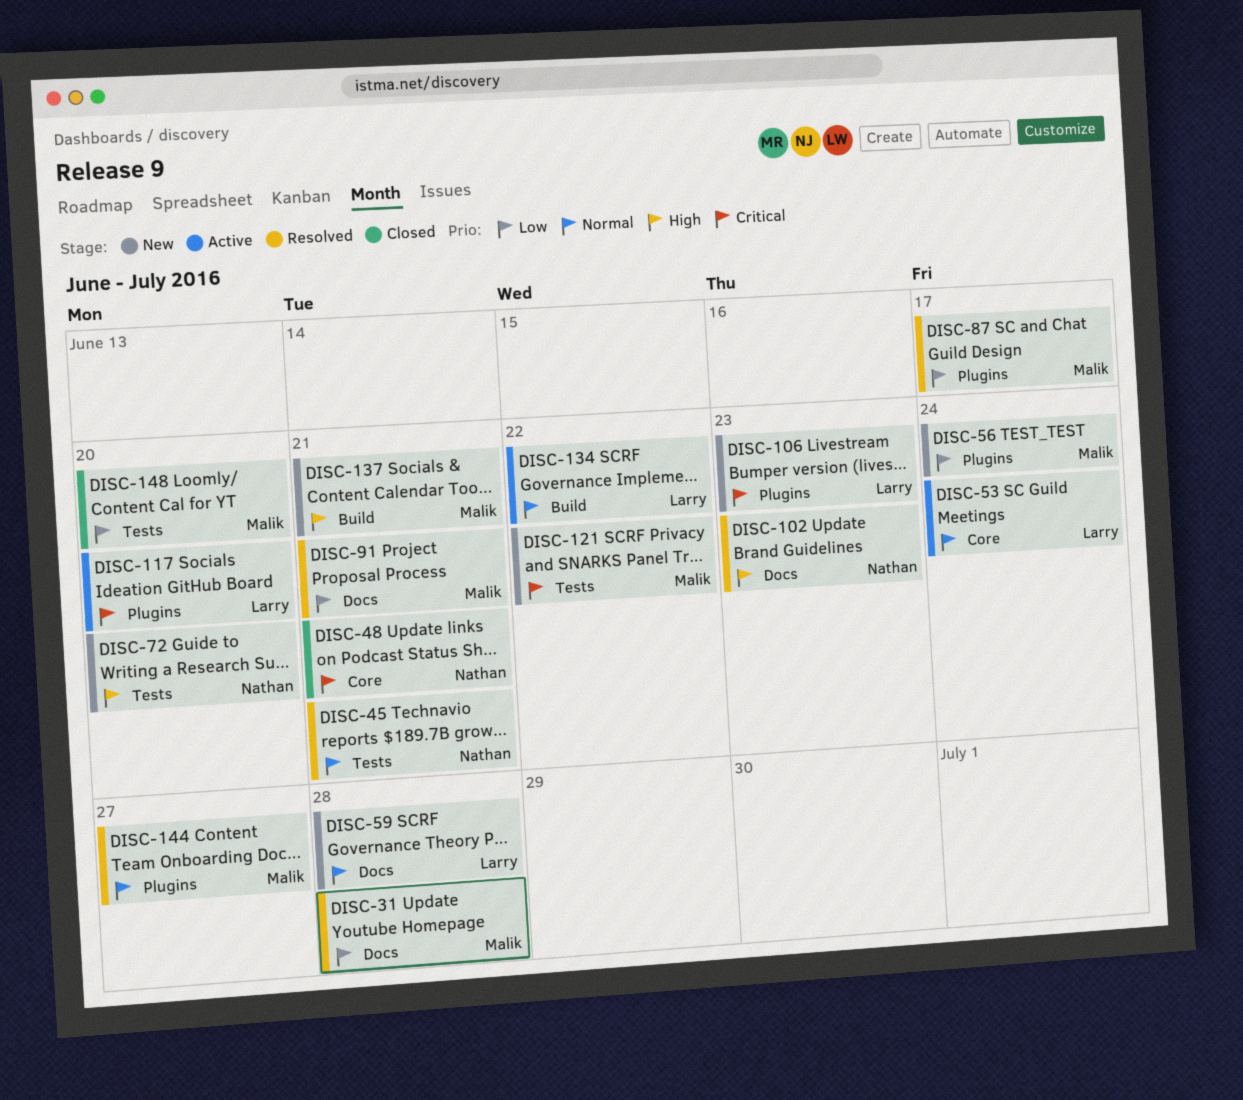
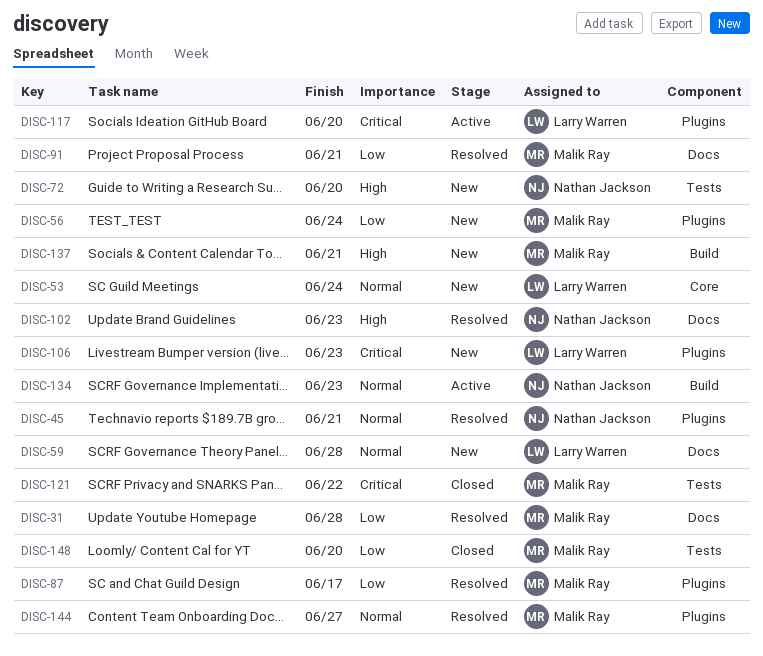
DISC-45, label: Tests -> Plugins
DISC-48: present -> none
DISC-53, status: Active -> New
DISC-121, status: New -> Closed
DISC-134, owner: Larry Warren -> Nathan Jackson
DISC-134, due: Jun 22 -> Jun 23

